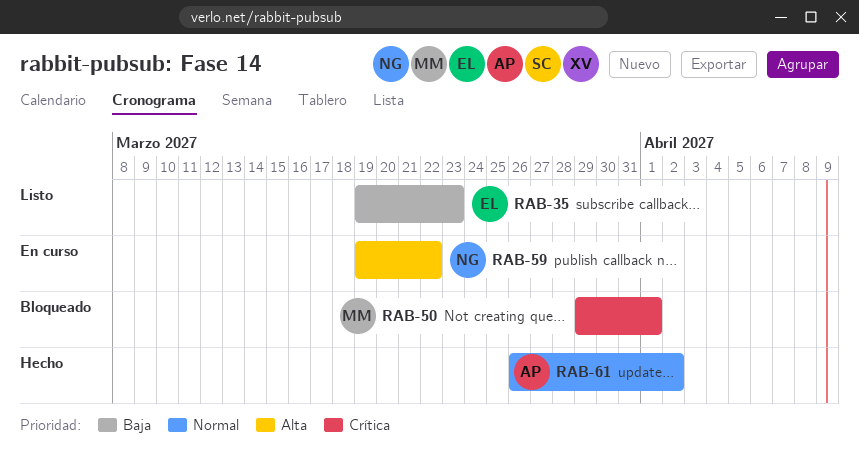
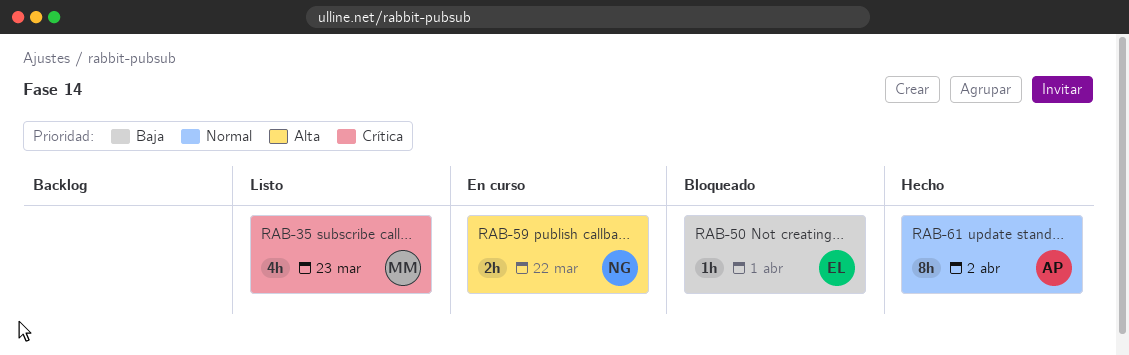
RAB-35, owner: EL -> MM
RAB-35, priority: Baja -> Crítica
RAB-50, owner: MM -> EL
RAB-50, priority: Crítica -> Baja

